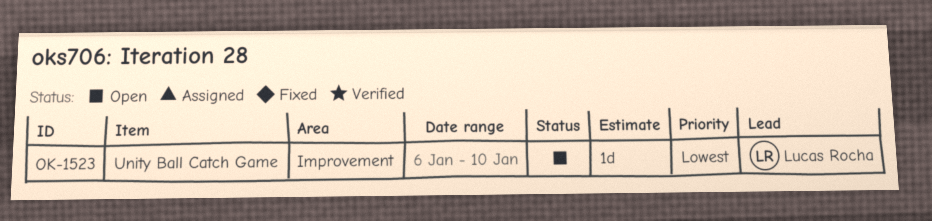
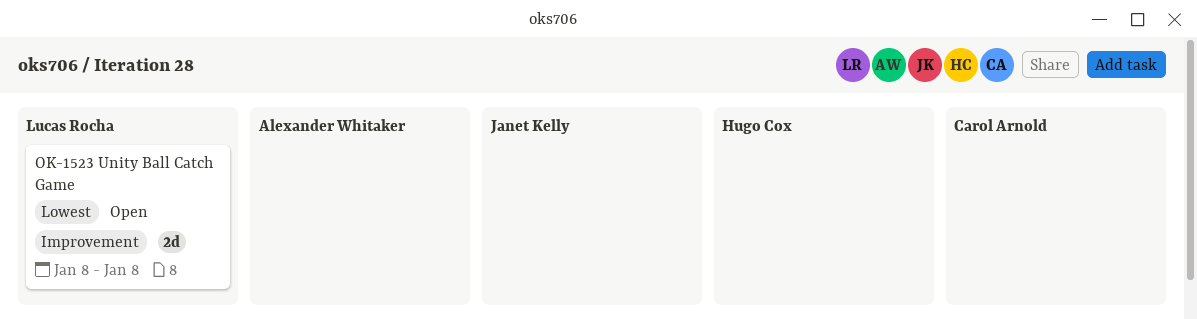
OK-1523, estimate: 1d -> 2d
OK-1523, start: Jan 6 -> Jan 8
OK-1523, due: Jan 10 -> Jan 8

